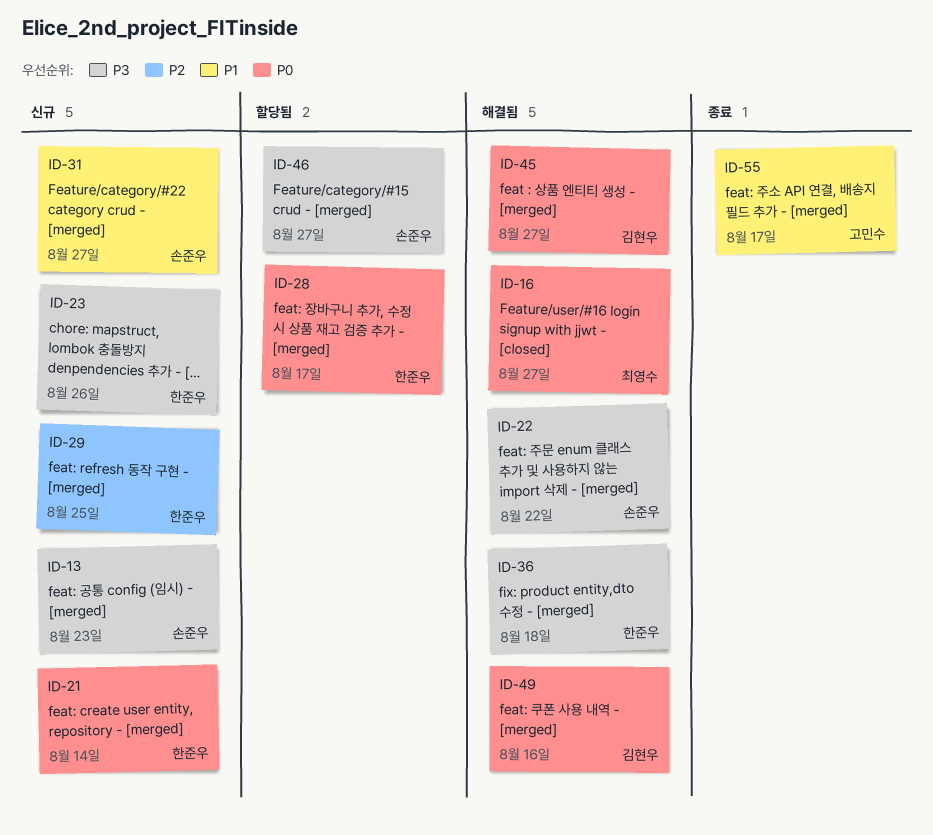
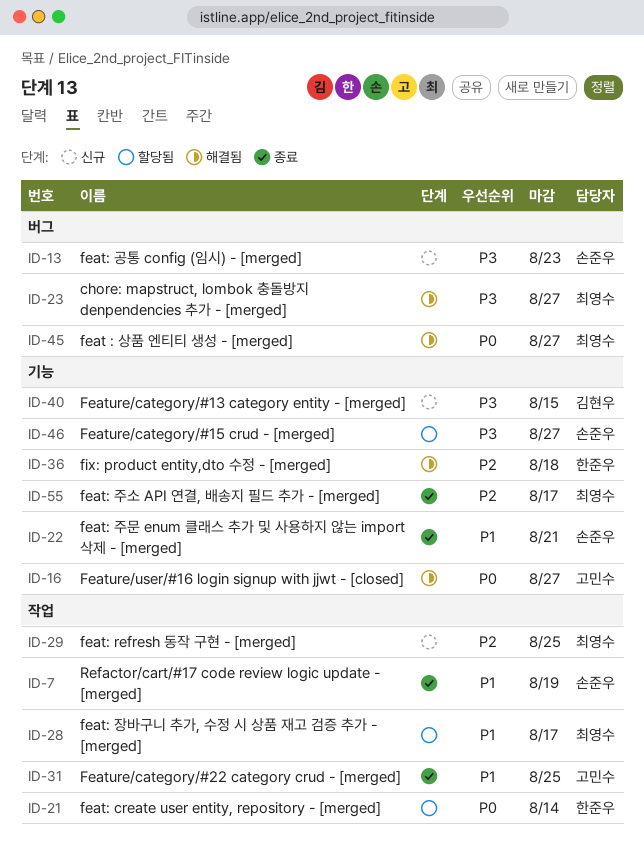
ID-7: none -> present
ID-16, owner: 최영수 -> 고민수
ID-21, status: 신규 -> 할당됨
ID-22, status: 해결됨 -> 종료
ID-22, priority: P3 -> P1
ID-22, due: Aug 22 -> Aug 21
ID-23, status: 신규 -> 해결됨
ID-23, owner: 한준우 -> 최영수
ID-23, due: Aug 26 -> Aug 27
ID-28, owner: 한준우 -> 최영수
ID-28, priority: P0 -> P1
ID-29, owner: 한준우 -> 최영수
ID-31, status: 신규 -> 종료
ID-31, owner: 손준우 -> 고민수
ID-31, due: Aug 27 -> Aug 25
ID-36, priority: P3 -> P2
ID-40: none -> present
ID-45, owner: 김현우 -> 최영수
ID-49: present -> none
ID-55, owner: 고민수 -> 최영수
ID-55, priority: P1 -> P2

